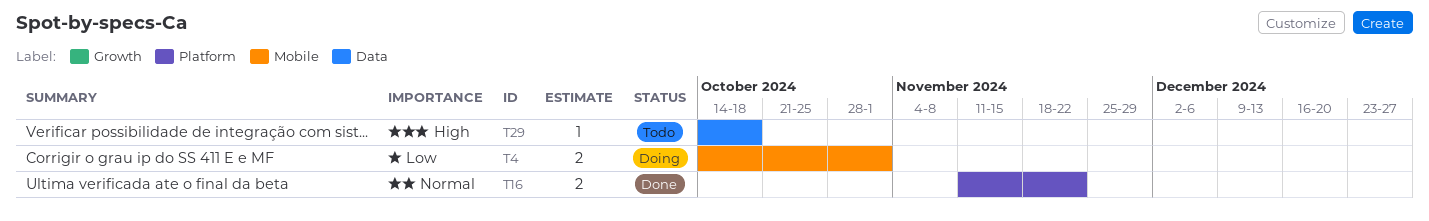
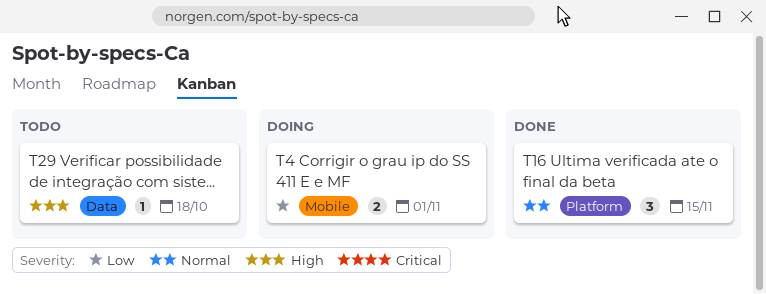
T16, estimate: 2 -> 3
T16, due: Nov 22 -> Nov 15

